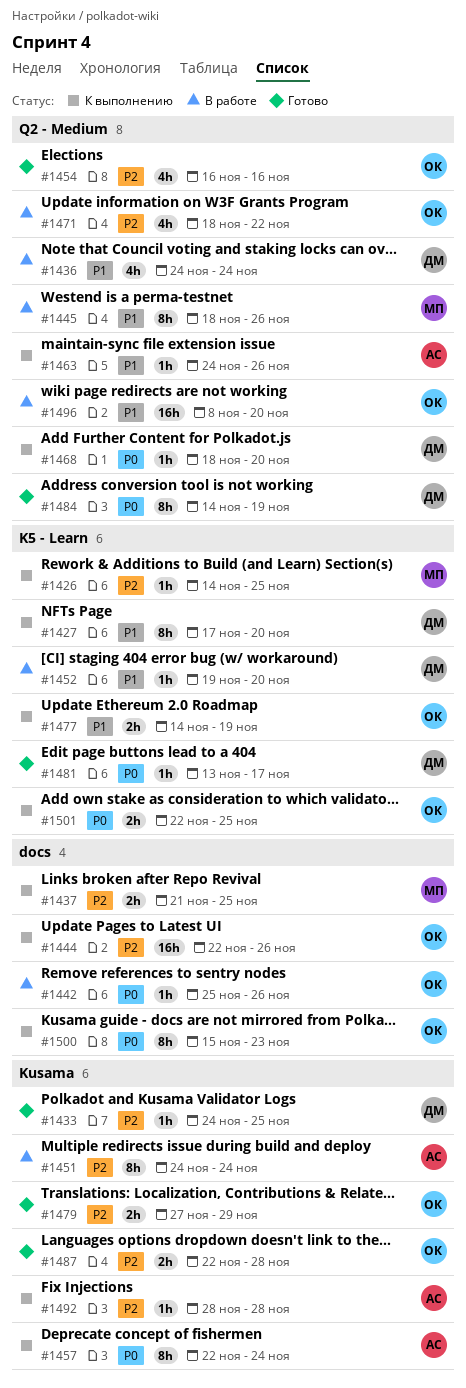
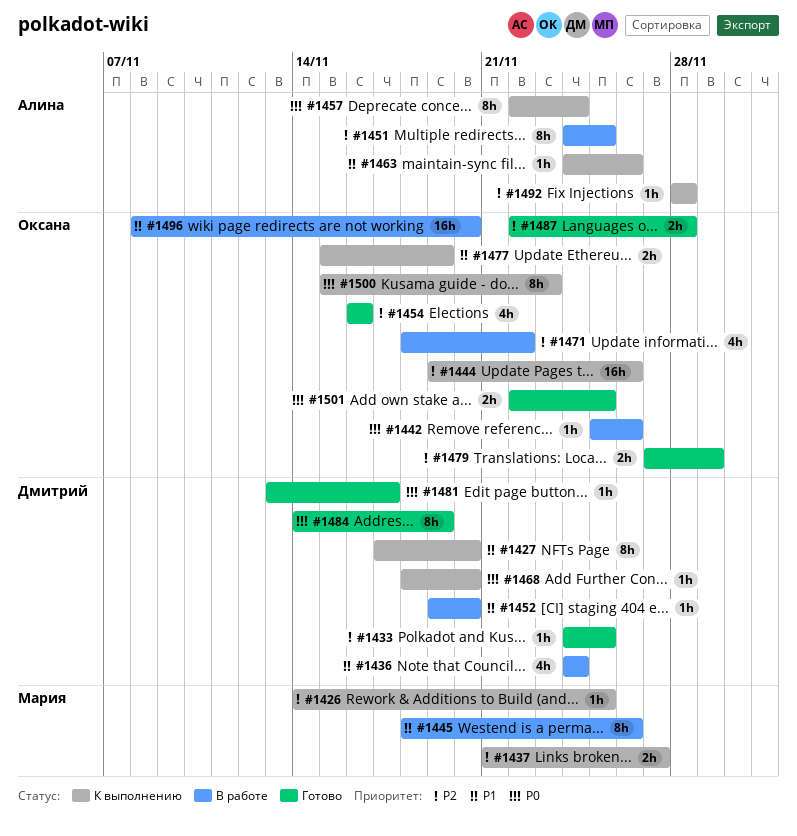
#1437, due: Nov 25 -> Nov 27
#1444, start: Nov 22 -> Nov 19
#1451, due: Nov 24 -> Nov 25
#1477, start: Nov 14 -> Nov 15
#1501, status: К выполнению -> Готово

